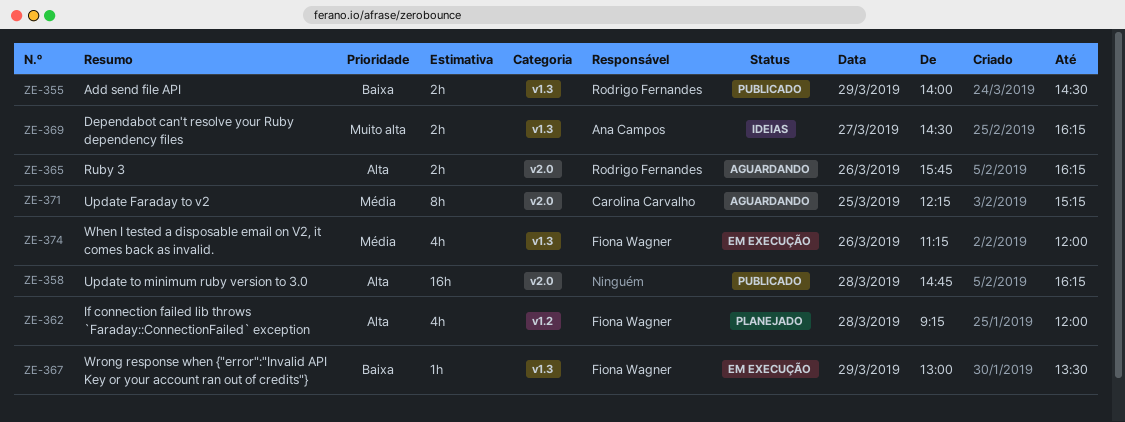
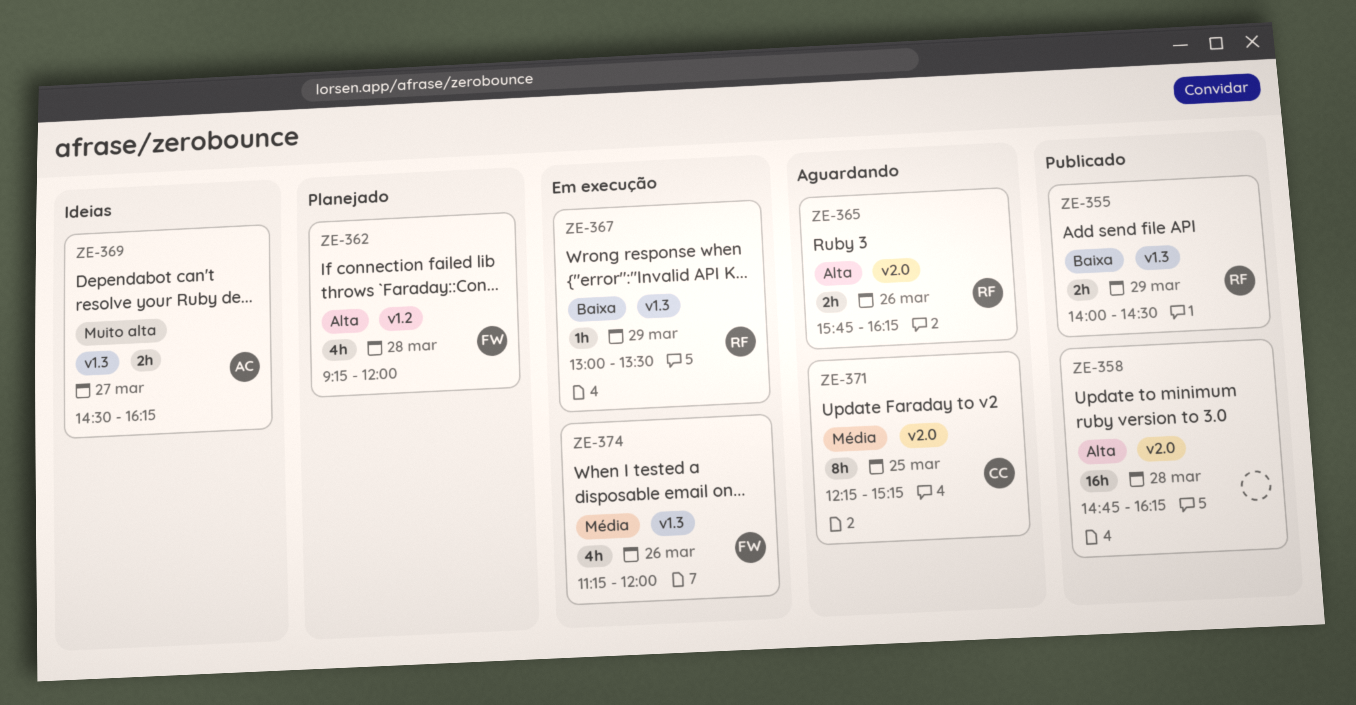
ZE-367, owner: Fiona Wagner -> Rodrigo Fernandes

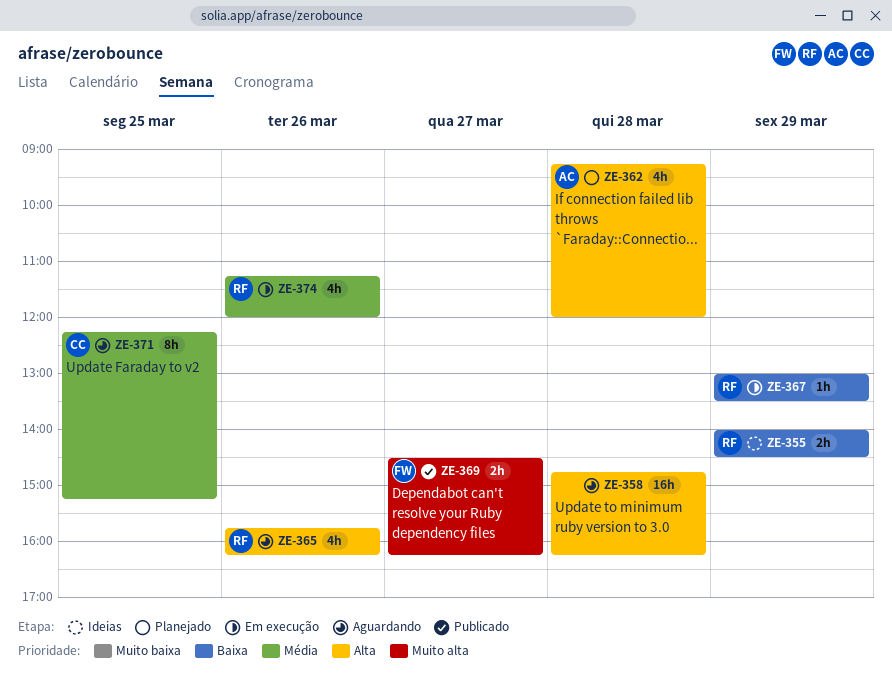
ZE-355, status: Publicado -> Ideias
ZE-358, status: Publicado -> Aguardando
ZE-362, owner: FW -> AC
ZE-365, estimate: 2h -> 4h
ZE-369, status: Ideias -> Publicado
ZE-369, owner: AC -> FW
ZE-374, owner: FW -> RF

